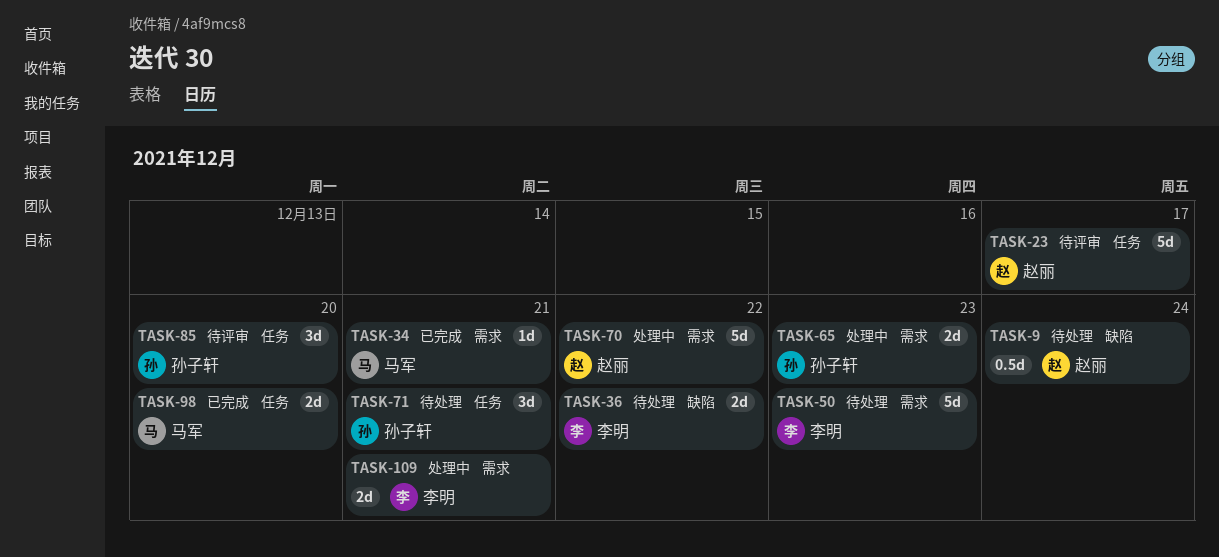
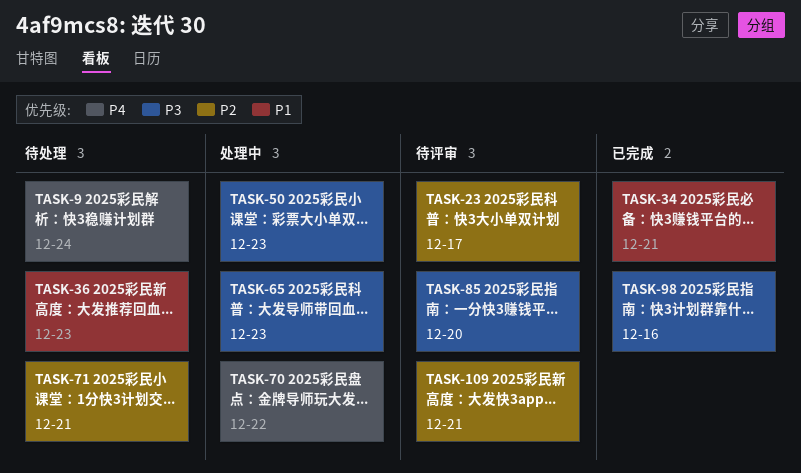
TASK-36, due: Dec 22 -> Dec 23
TASK-50, status: 待处理 -> 处理中
TASK-98, due: Dec 20 -> Dec 16
TASK-109, status: 处理中 -> 待评审

